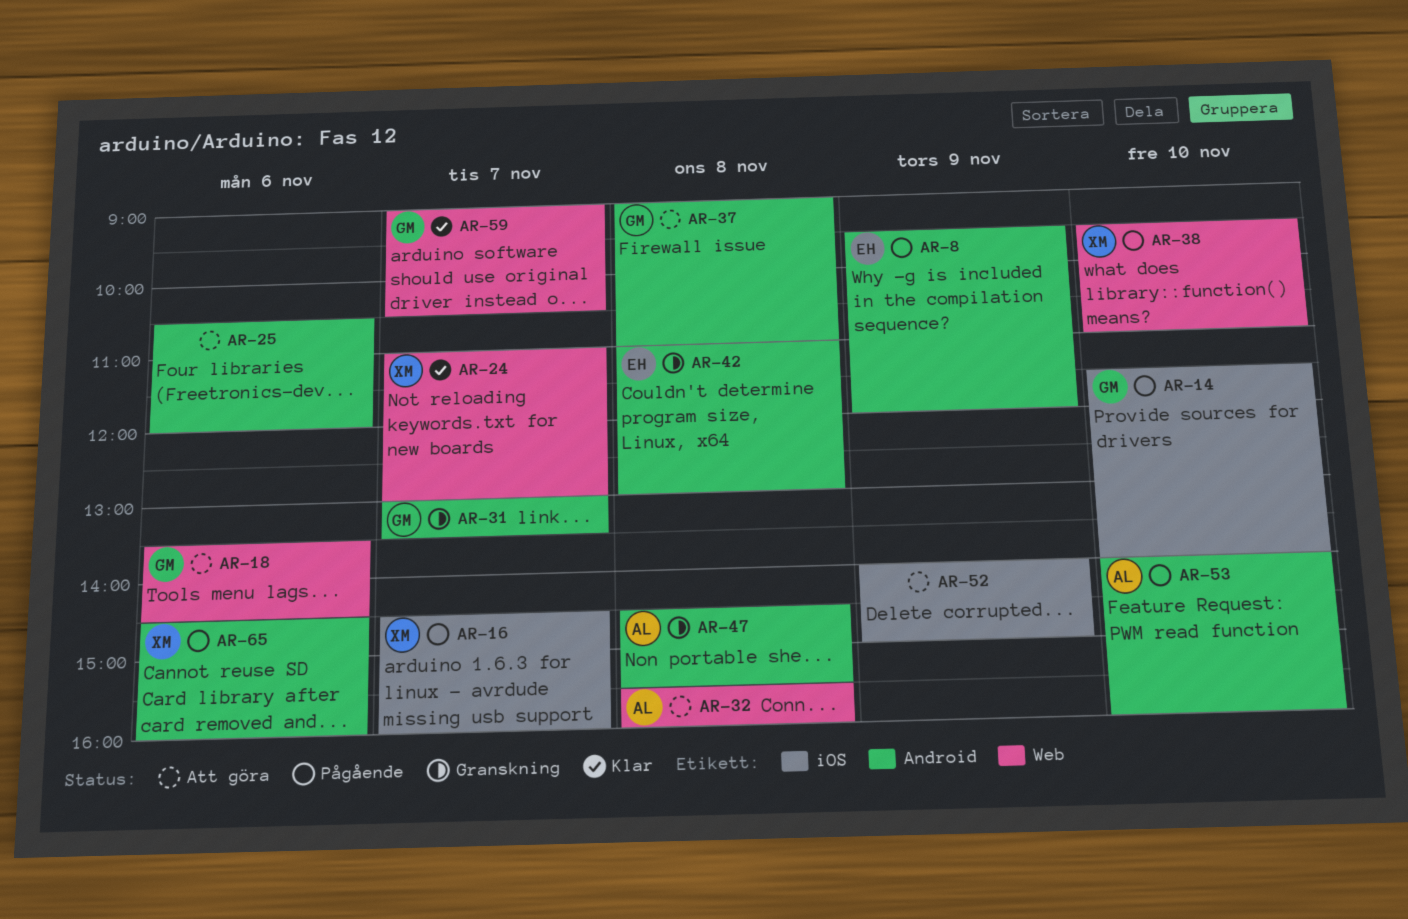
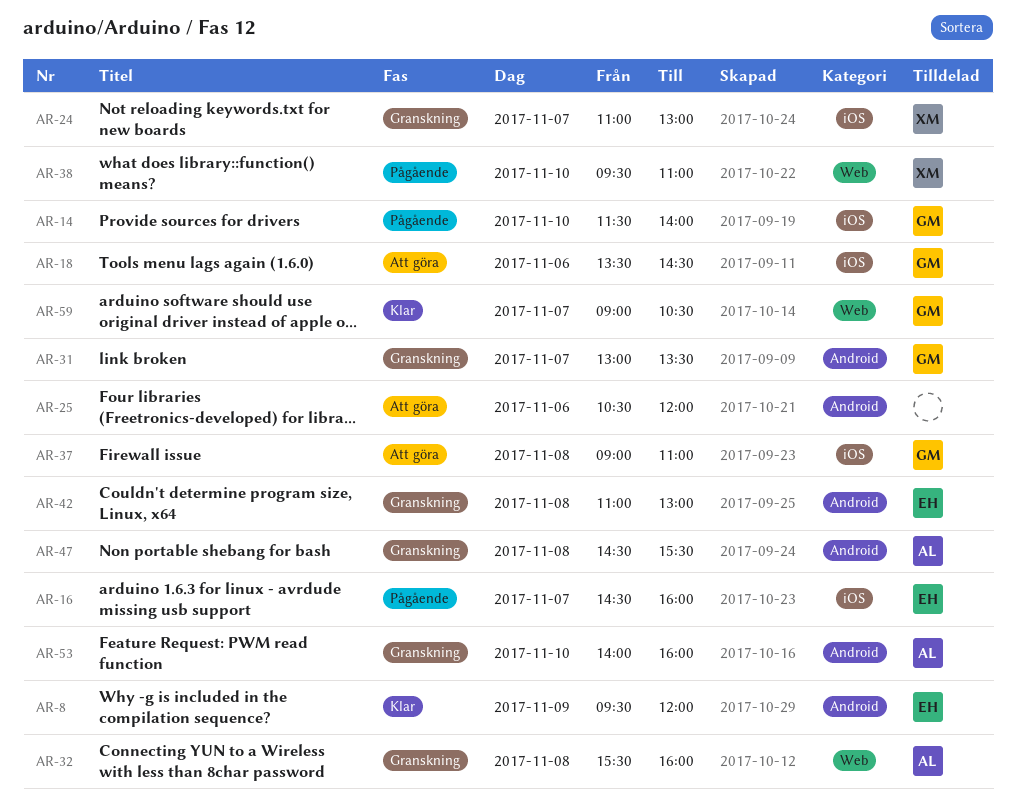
AR-8, status: Pågående -> Klar
AR-16, owner: XM -> EH
AR-18, label: Web -> iOS
AR-24, status: Klar -> Granskning
AR-24, label: Web -> iOS
AR-32, status: Att göra -> Granskning
AR-37, label: Android -> iOS
AR-52: present -> none
AR-53, status: Pågående -> Granskning
AR-65: present -> none

